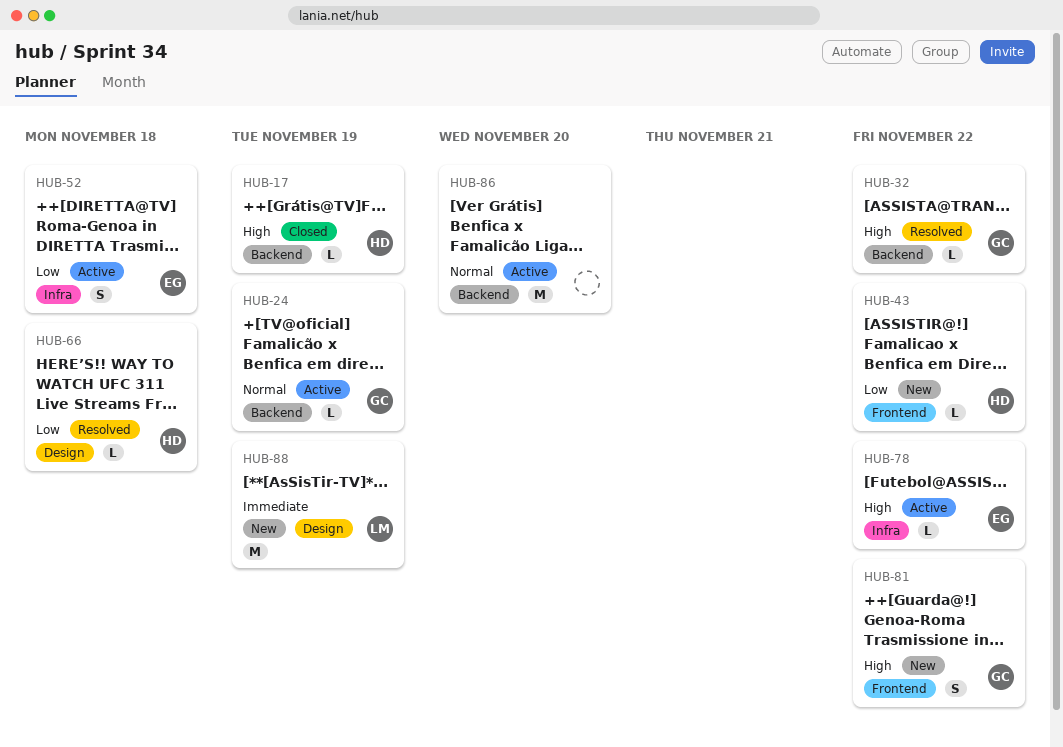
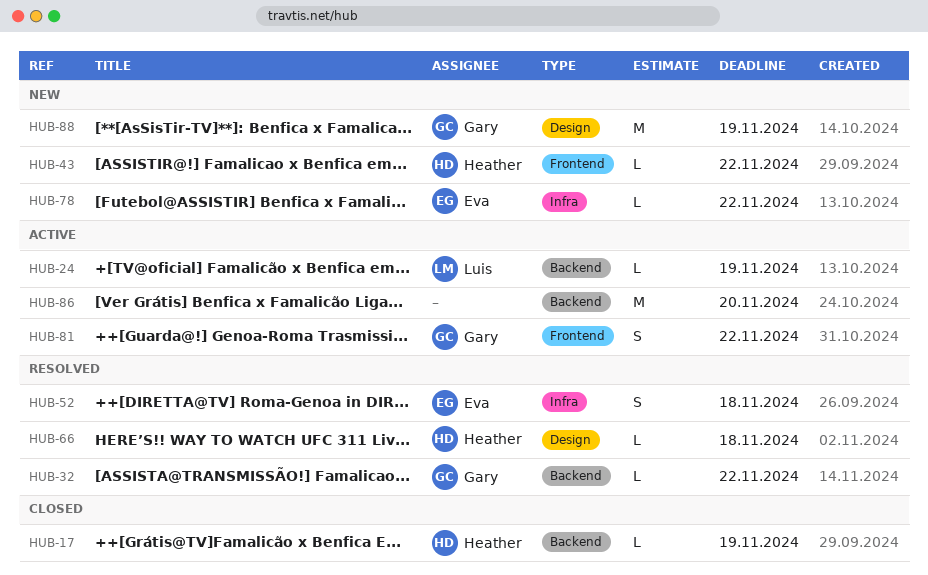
HUB-24, owner: Gary -> Luis
HUB-52, status: Active -> Resolved
HUB-78, status: Active -> New
HUB-81, status: New -> Active
HUB-88, owner: Luis -> Gary

